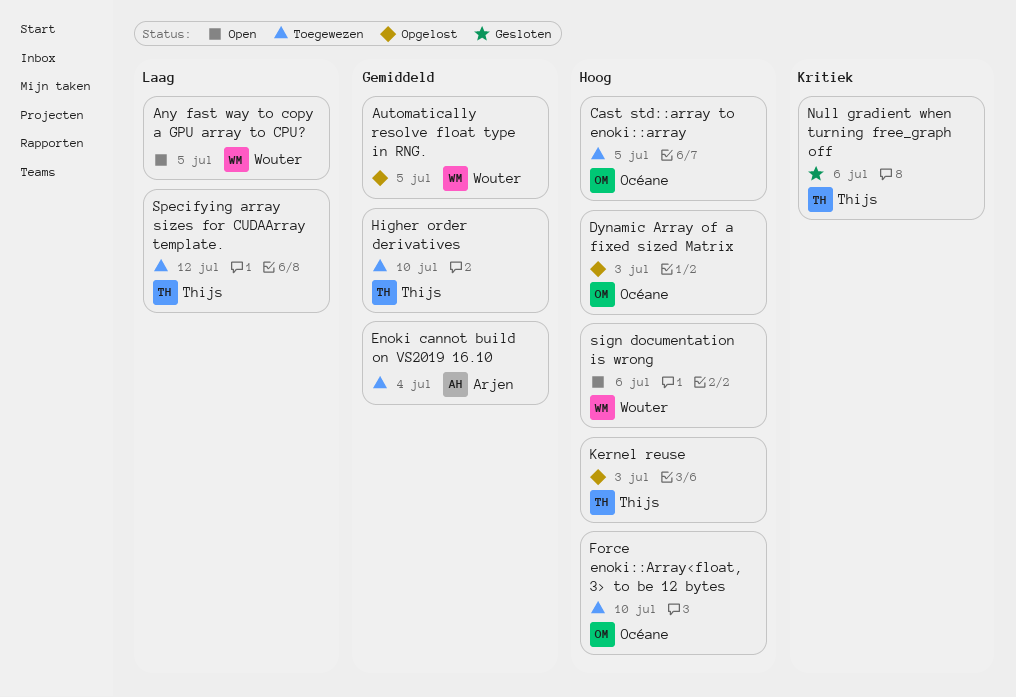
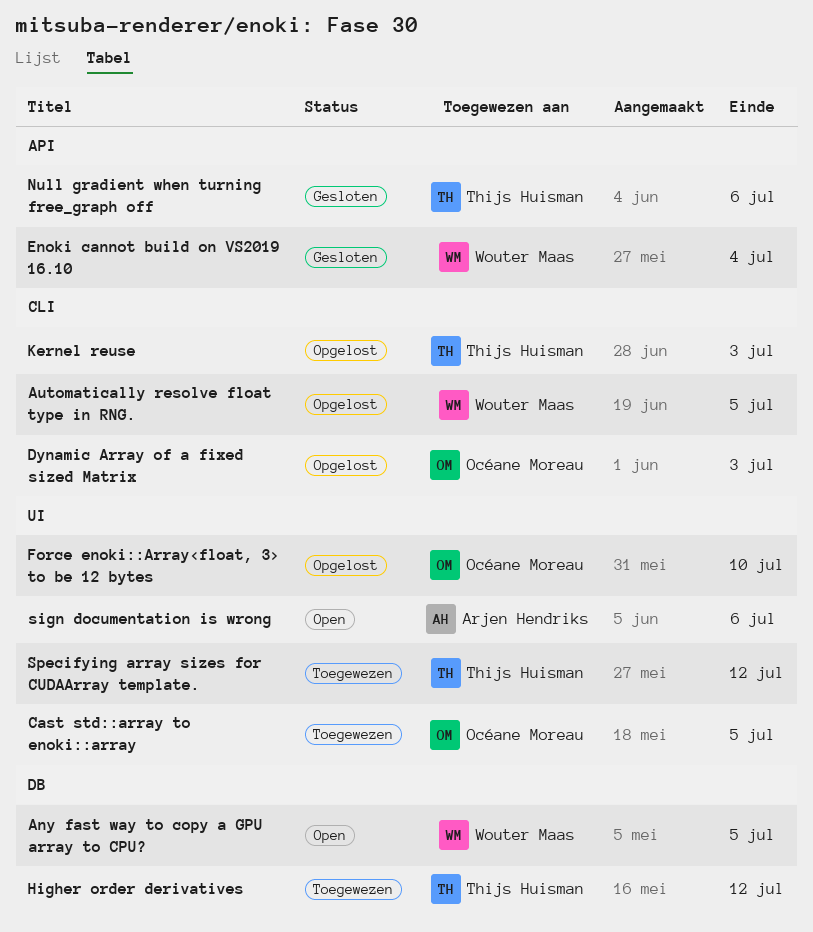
Enoki cannot build on VS2019 16.10, status: Toegewezen -> Gesloten
Enoki cannot build on VS2019 16.10, owner: Arjen Hendriks -> Wouter Maas
Force enoki::Array<float, 3> to be 12 bytes, status: Toegewezen -> Opgelost
Higher order derivatives, due: Jul 10 -> Jul 12
sign documentation is wrong, owner: Wouter Maas -> Arjen Hendriks

